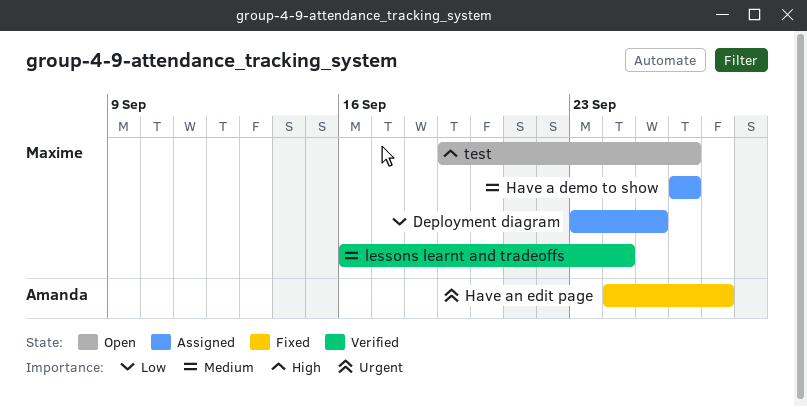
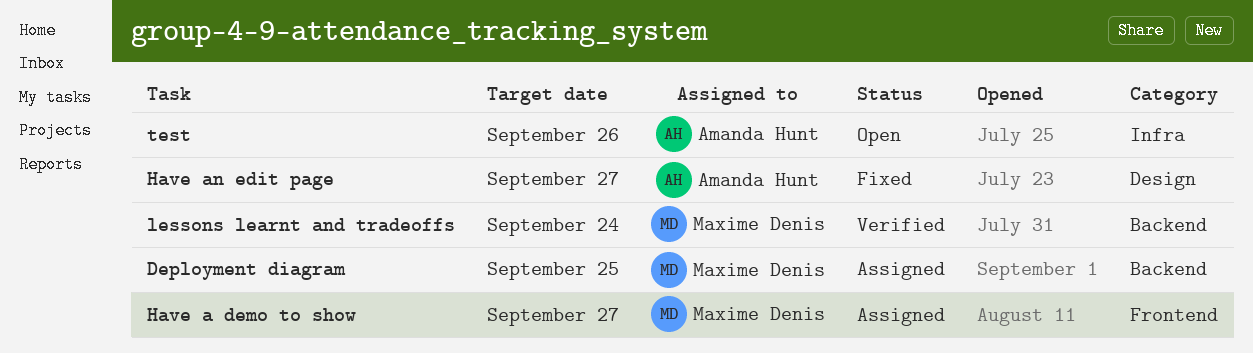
Have a demo to show, due: Sep 26 -> Sep 27
test, owner: Maxime Denis -> Amanda Hunt

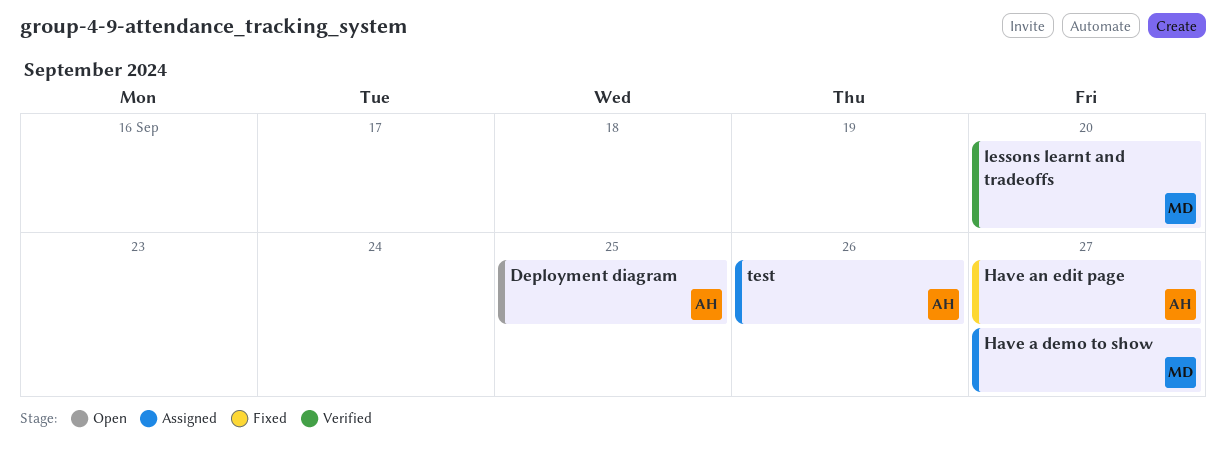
Deployment diagram, status: Assigned -> Open
Deployment diagram, owner: Maxime Denis -> Amanda Hunt
lessons learnt and tradeoffs, due: Sep 24 -> Sep 20
test, status: Open -> Assigned

